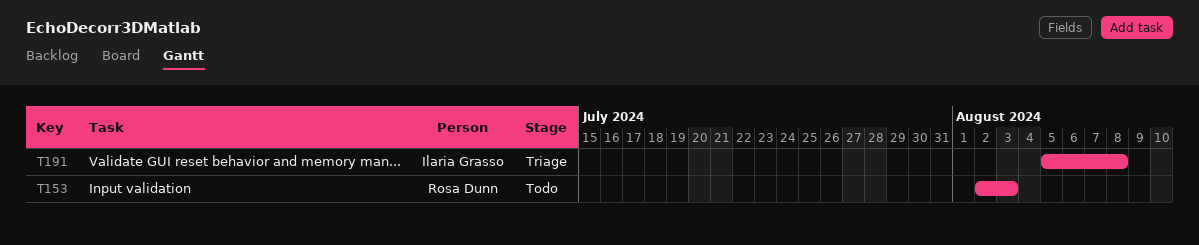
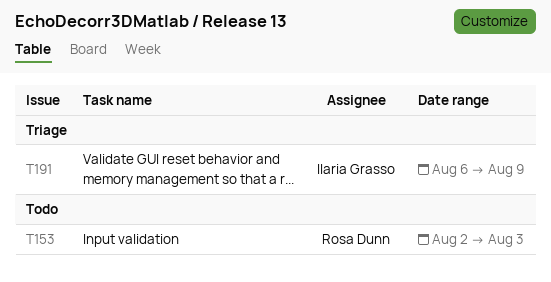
T191, start: Aug 5 -> Aug 6
T191, due: Aug 8 -> Aug 9

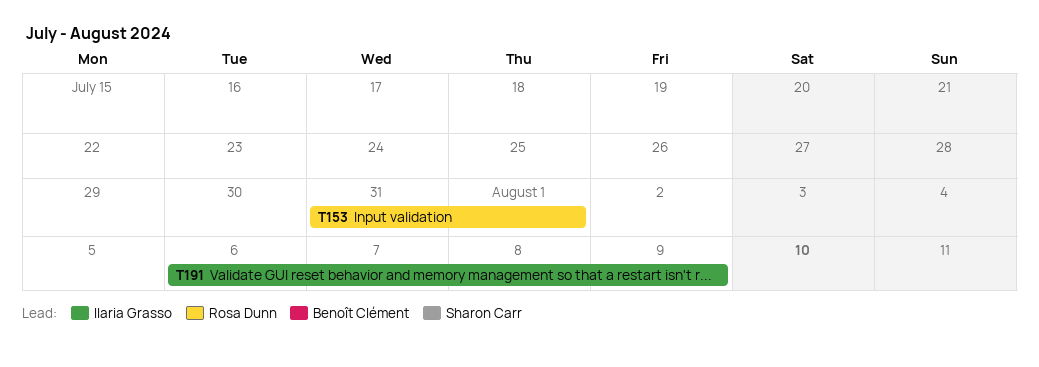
T153, start: Aug 2 -> Jul 31
T153, due: Aug 3 -> Aug 1

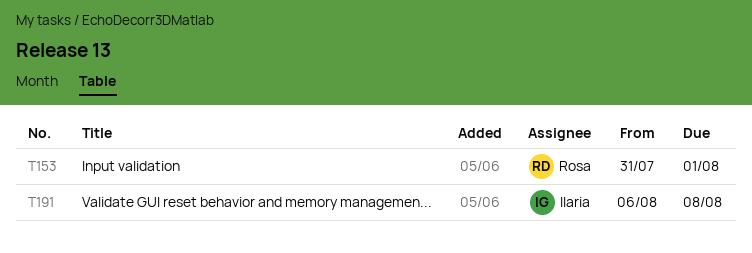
T191, due: Aug 9 -> Aug 8

